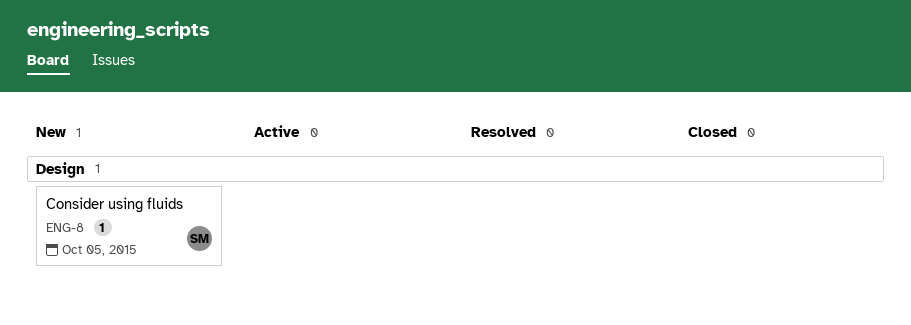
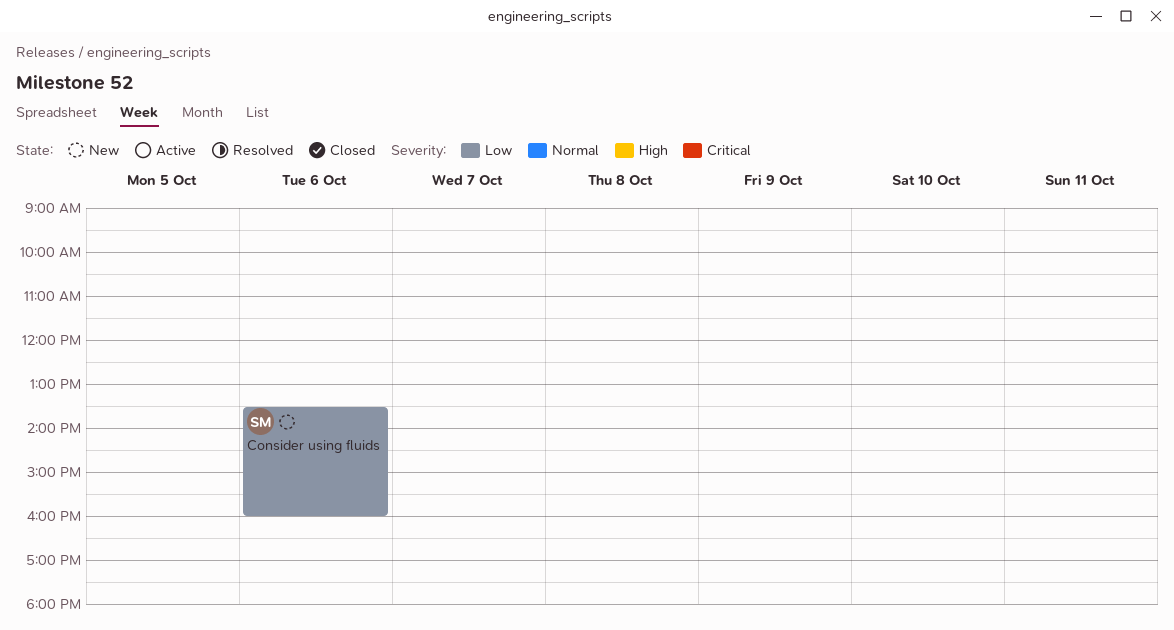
Consider using fluids, day: Oct 5 -> Oct 6

